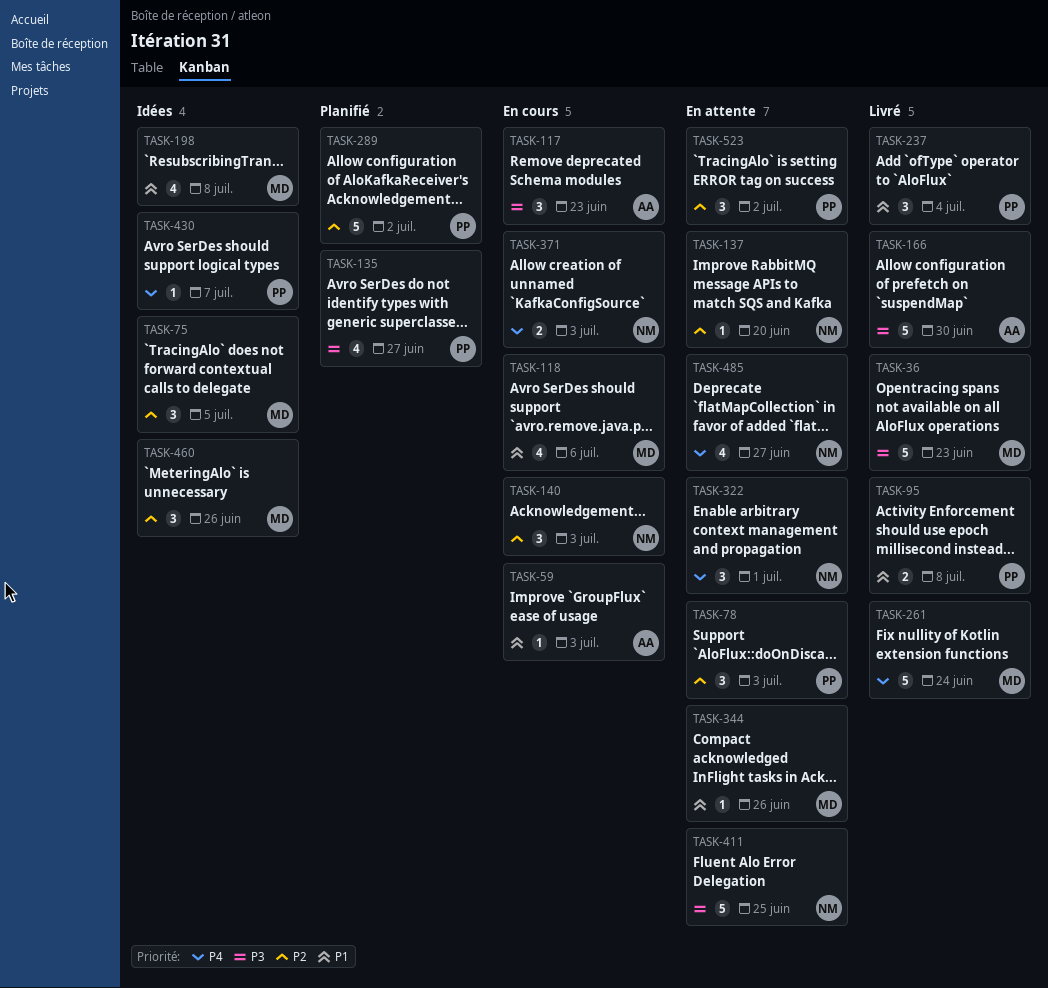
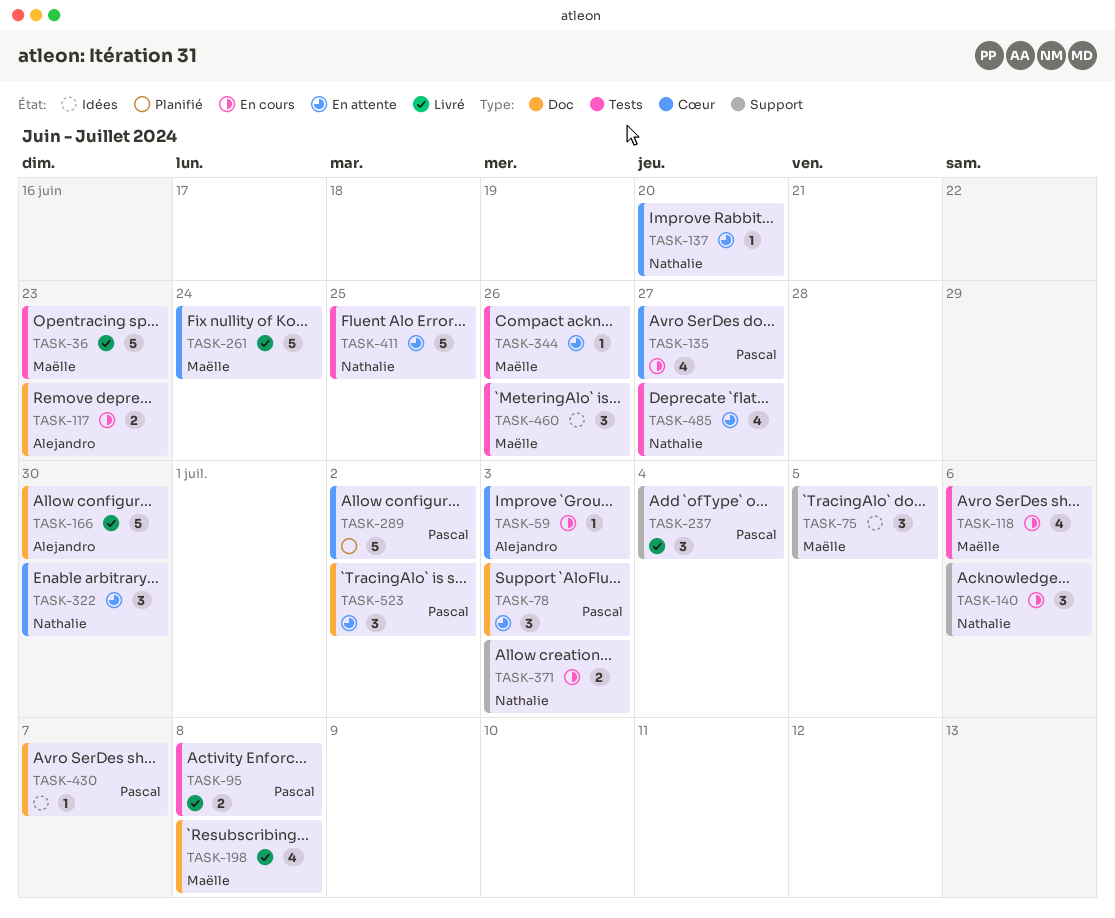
TASK-117, estimate: 3 -> 2
TASK-135, status: Planifié -> En cours
TASK-140, due: Jul 3 -> Jul 6
TASK-198, status: Idées -> Livré
TASK-322, due: Jul 1 -> Jun 30

